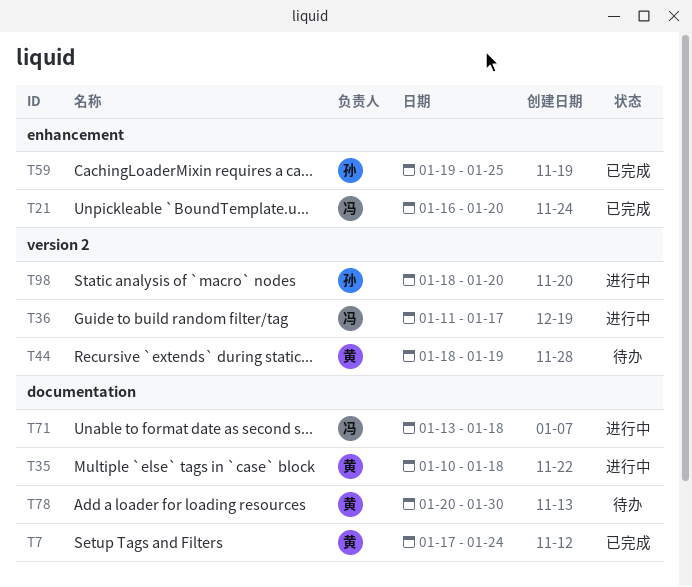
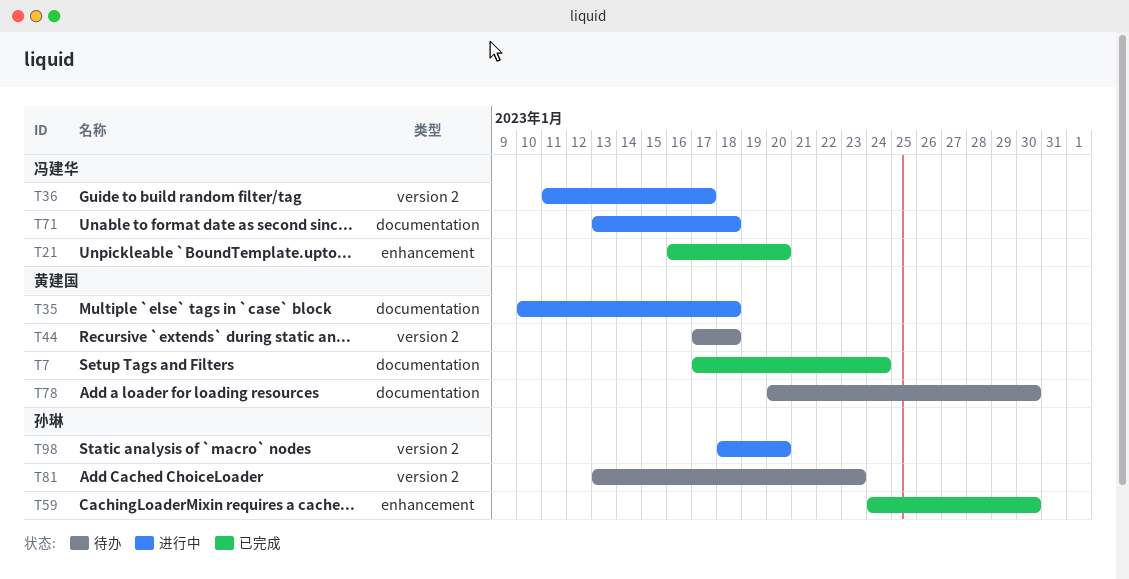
T44, start: Jan 18 -> Jan 17
T44, due: Jan 19 -> Jan 18
T59, start: Jan 19 -> Jan 24
T59, due: Jan 25 -> Jan 30
T81: none -> present

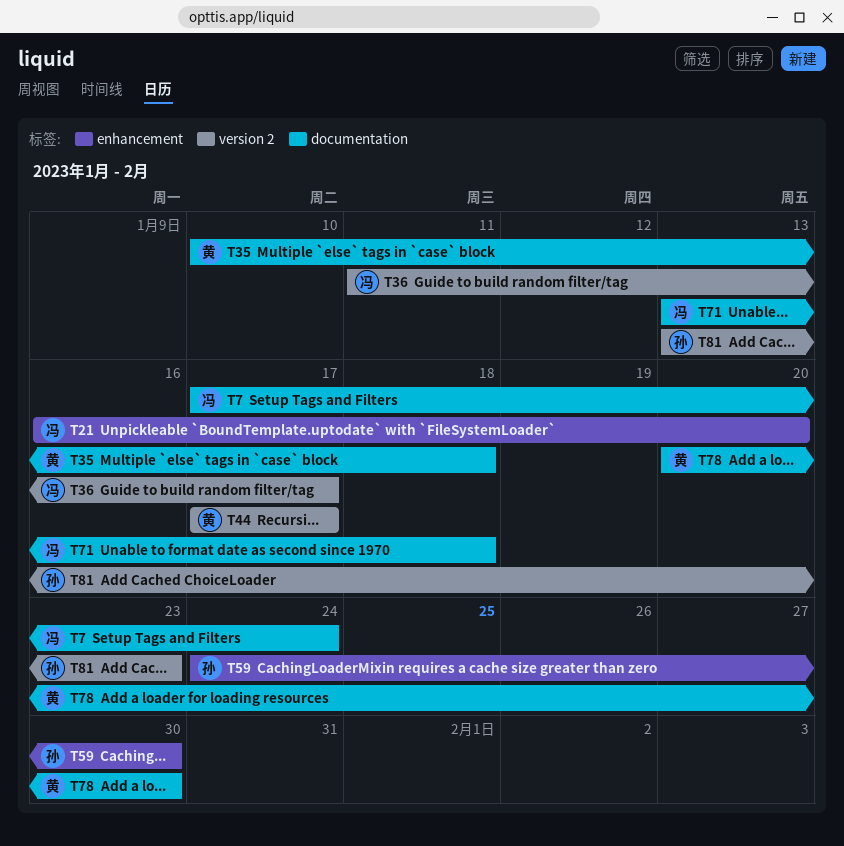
T7, owner: 黄建国 -> 冯建华
T44, due: Jan 18 -> Jan 17
T98: present -> none

